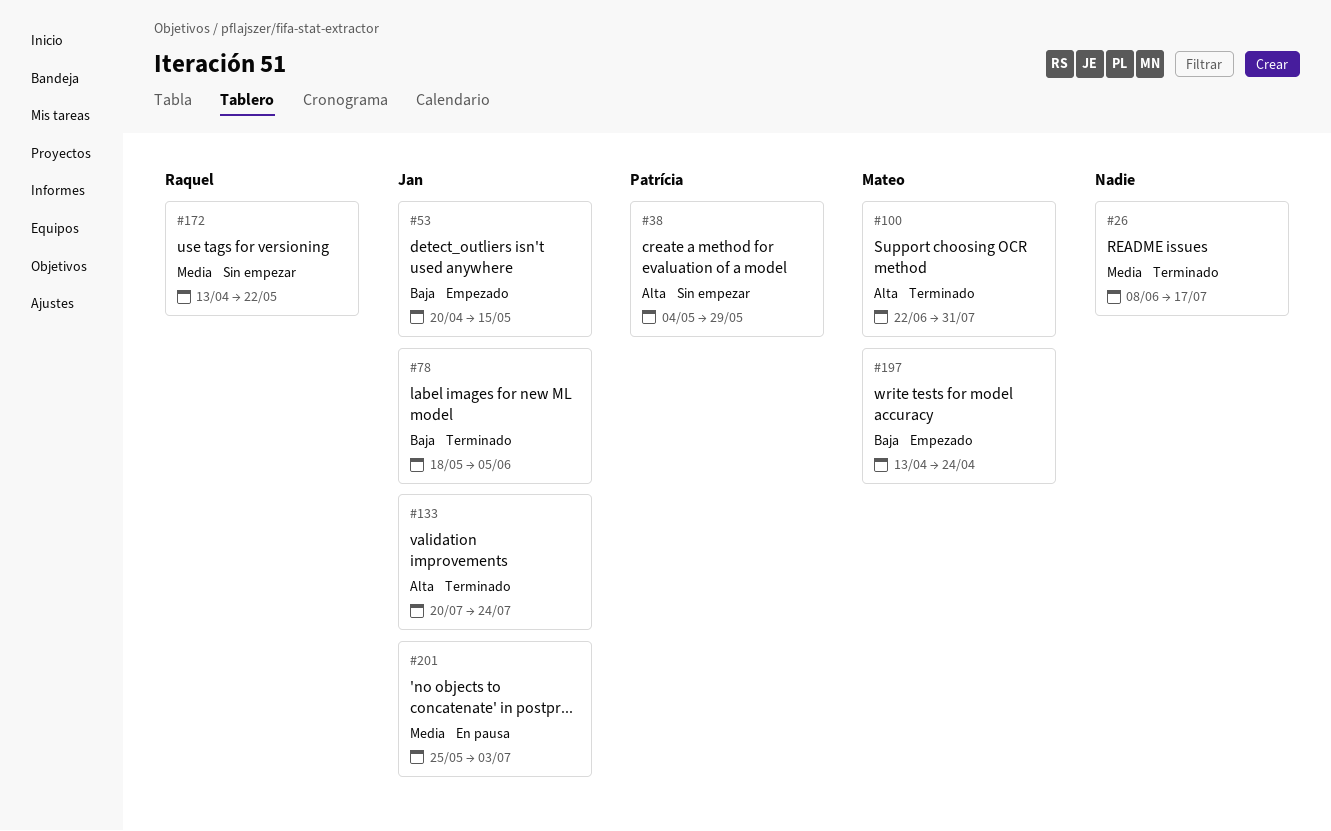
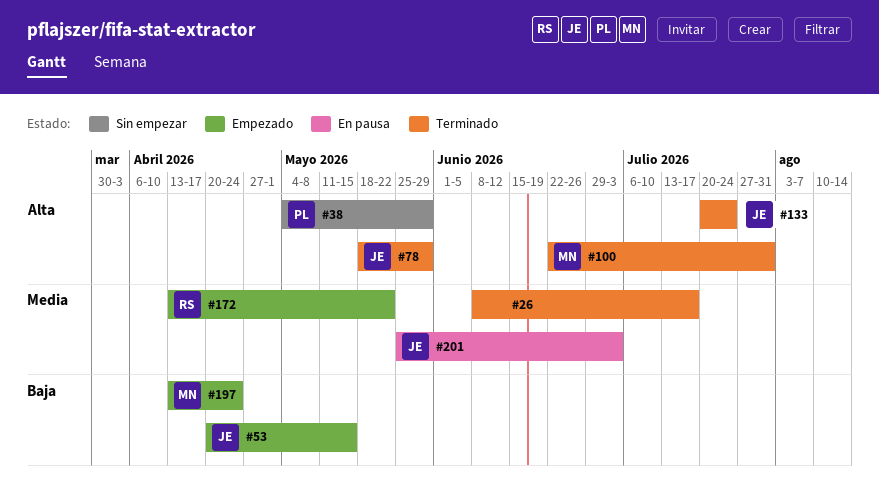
#78, priority: Baja -> Alta
#78, due: Jun 5 -> May 29
#172, status: Sin empezar -> Empezado

